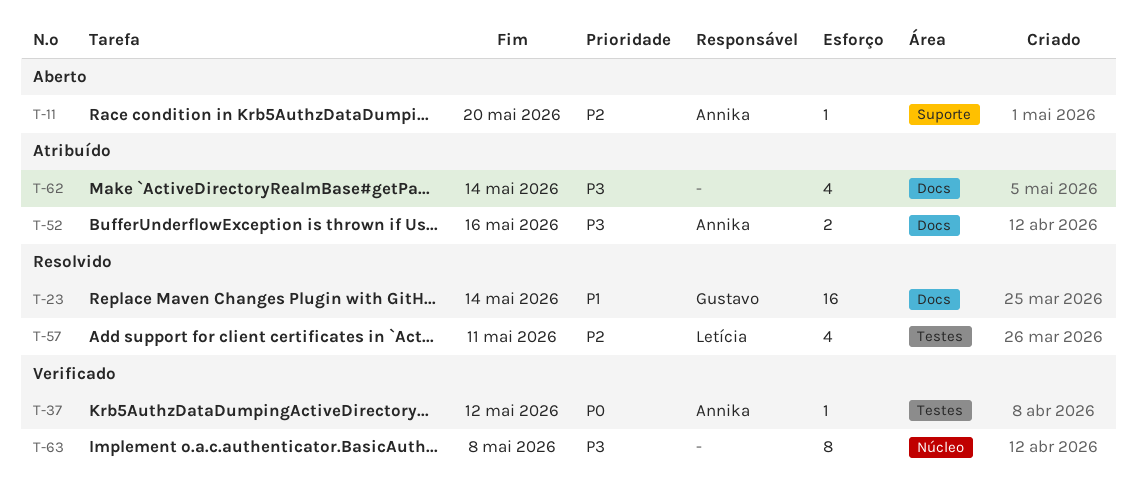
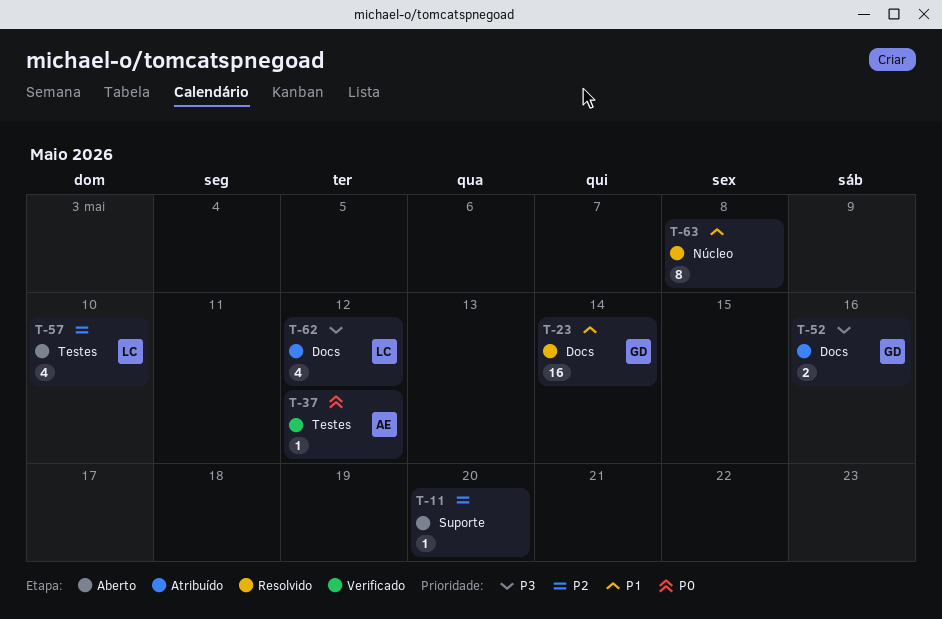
T-11, owner: Annika -> none
T-52, owner: Annika -> Gustavo
T-57, status: Resolvido -> Aberto
T-57, due: May 11 -> May 10
T-62, owner: none -> Letícia
T-62, due: May 14 -> May 12
T-63, status: Verificado -> Resolvido
T-63, priority: P3 -> P1

